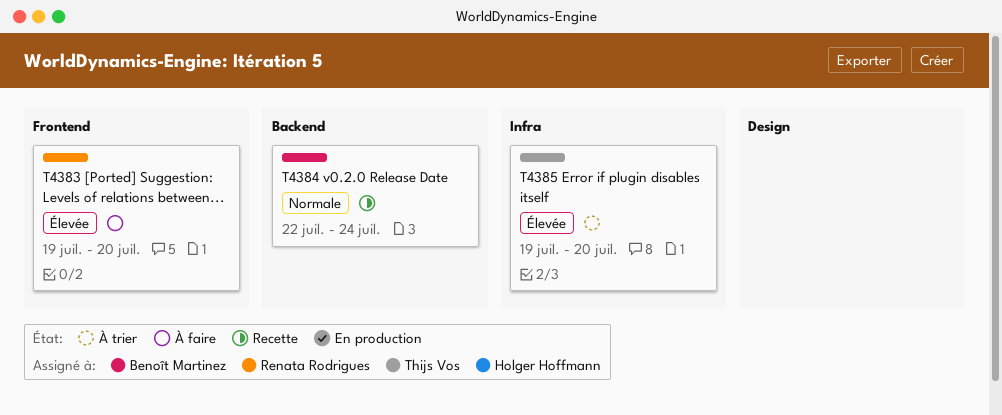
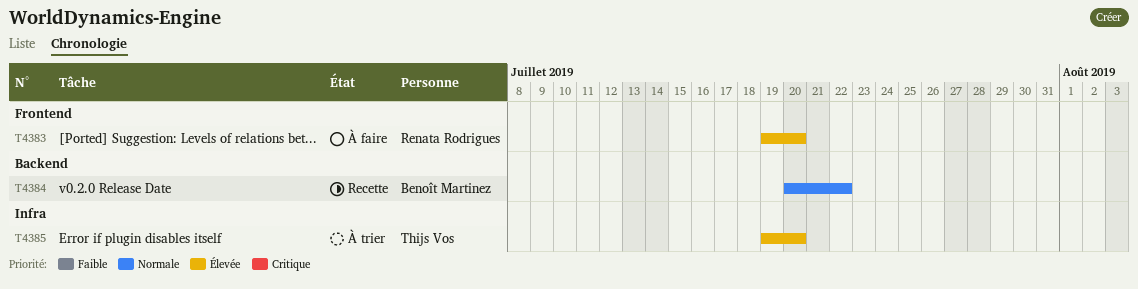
T4384, start: Jul 22 -> Jul 20
T4384, due: Jul 24 -> Jul 22

